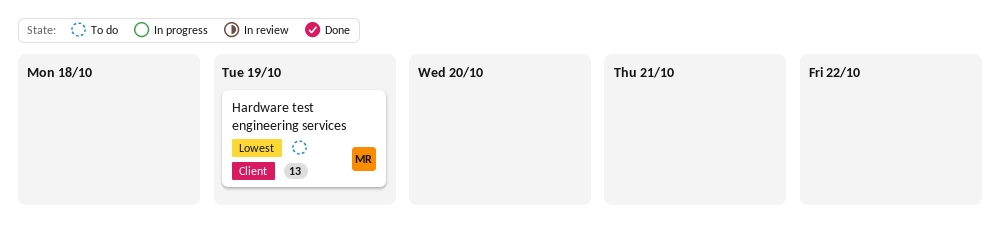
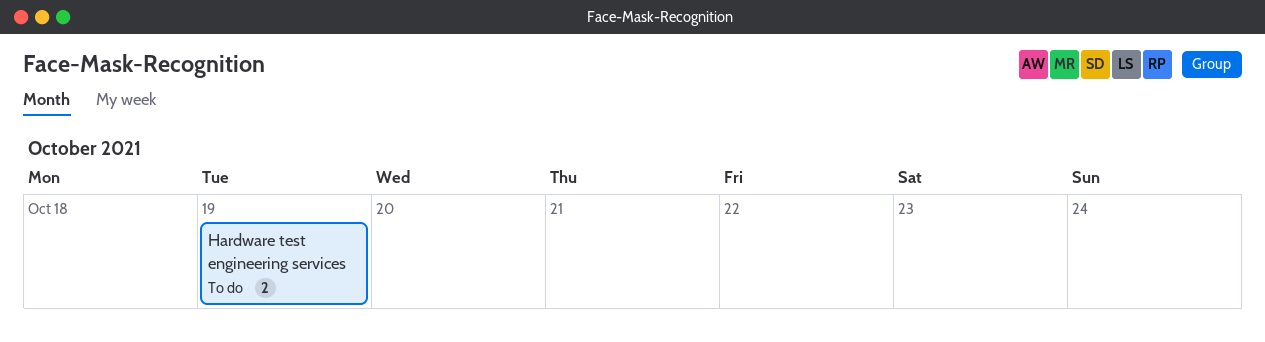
Hardware test engineering services, estimate: 13 -> 2

